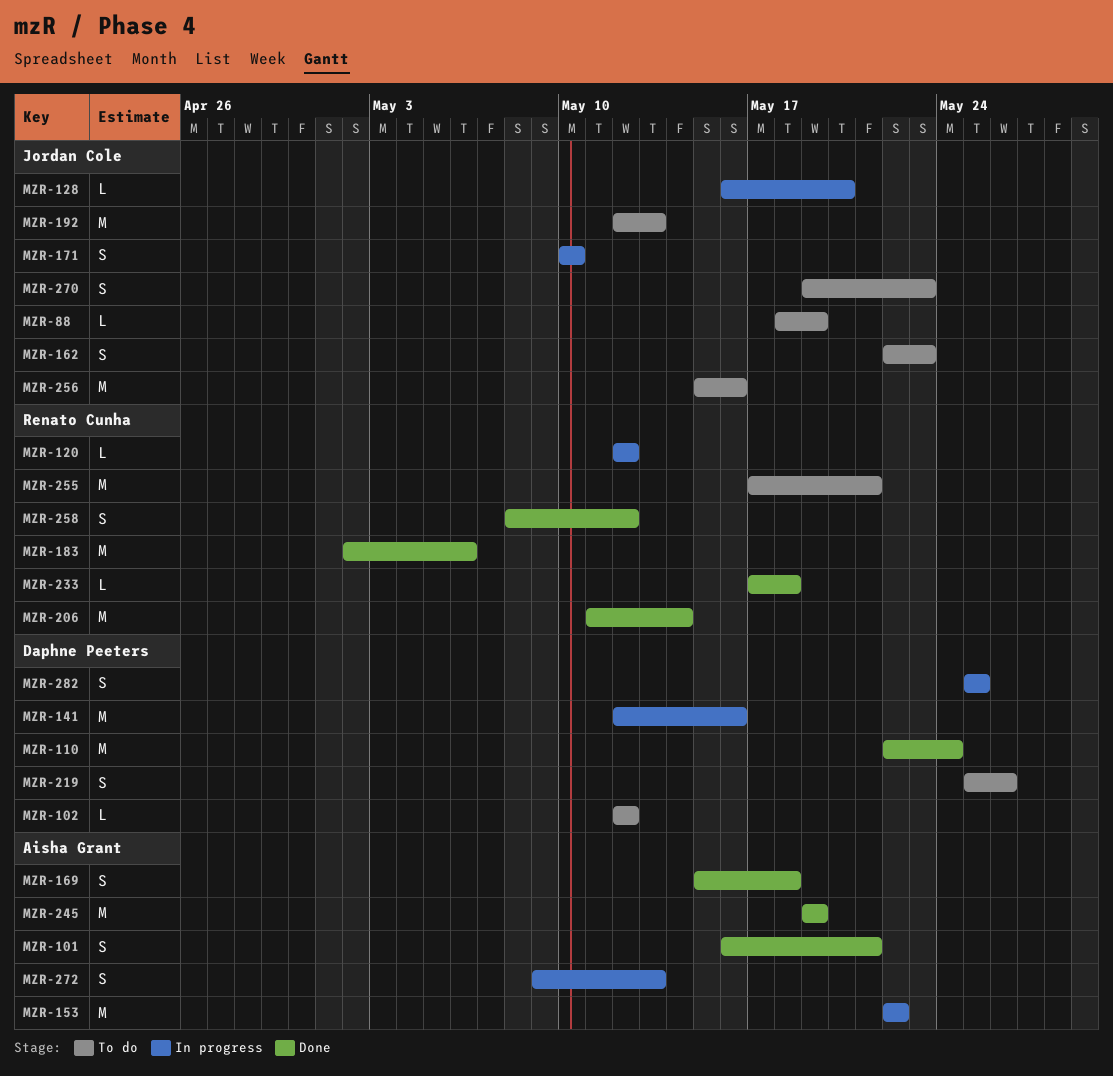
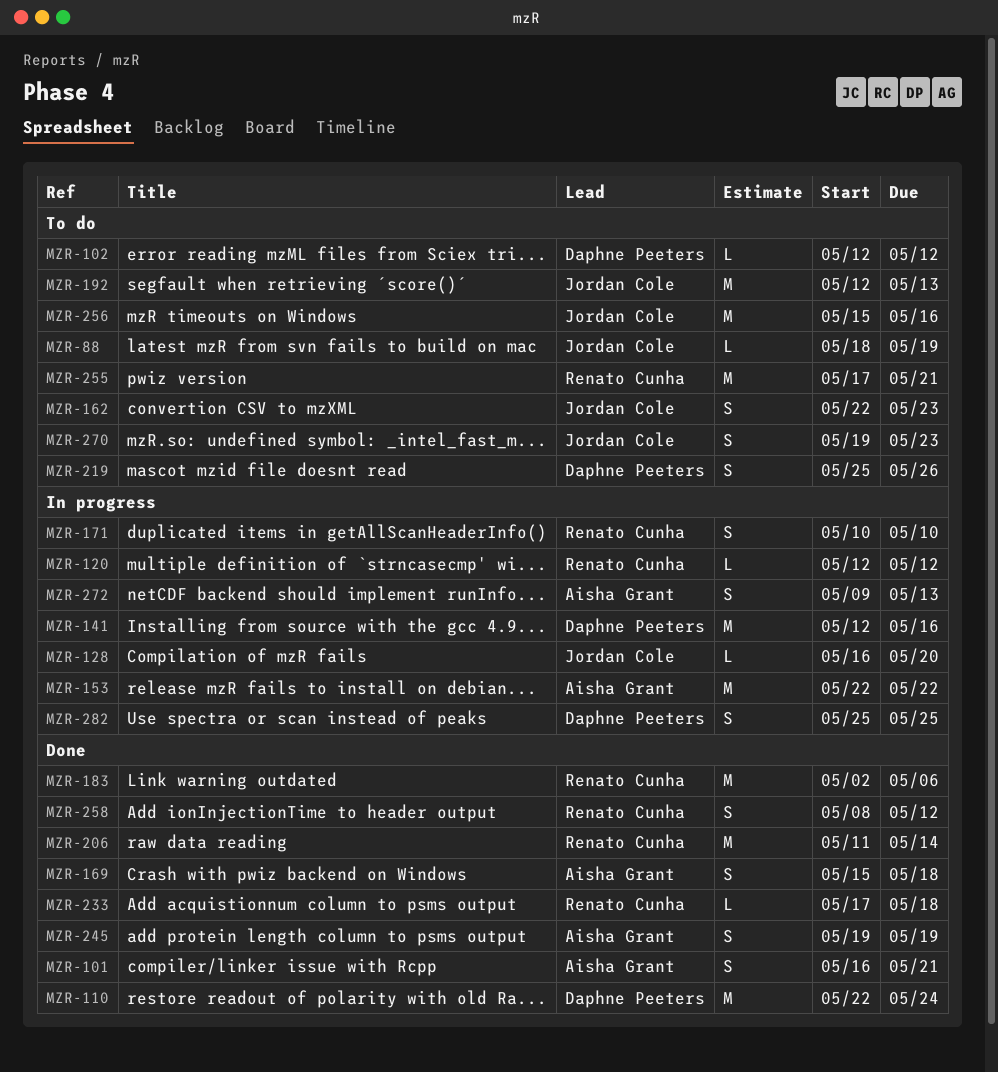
MZR-171, owner: Jordan Cole -> Renato Cunha
MZR-245, estimate: M -> S

